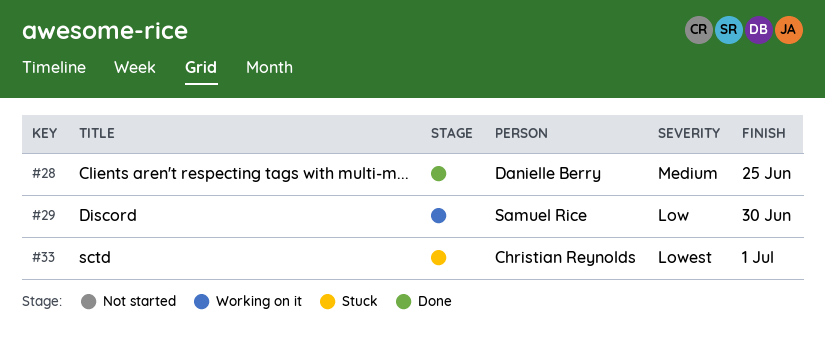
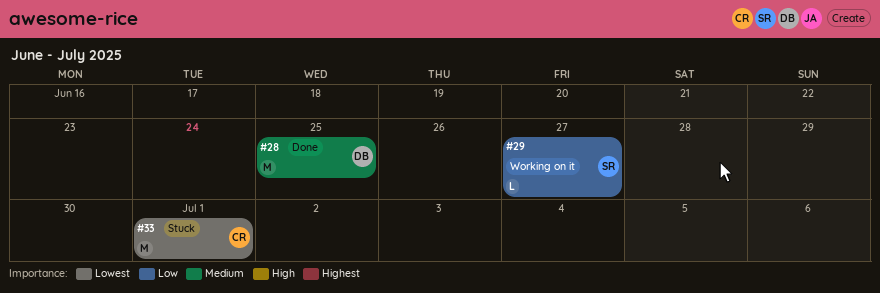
#29, due: Jun 30 -> Jun 27

